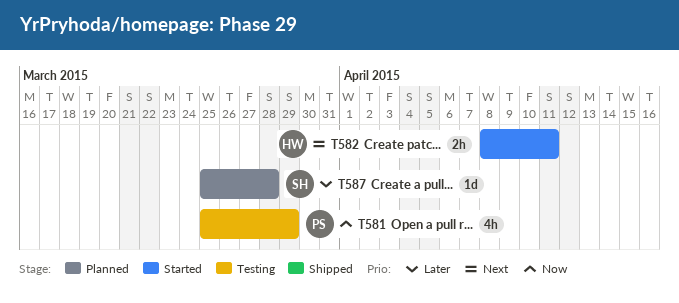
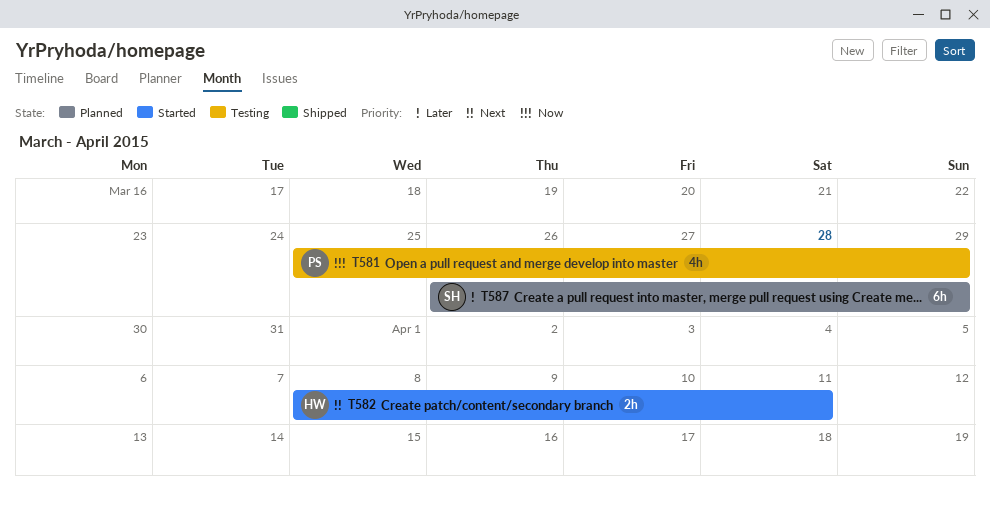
T587, estimate: 1d -> 6h
T587, start: Mar 25 -> Mar 26
T587, due: Mar 28 -> Mar 29

